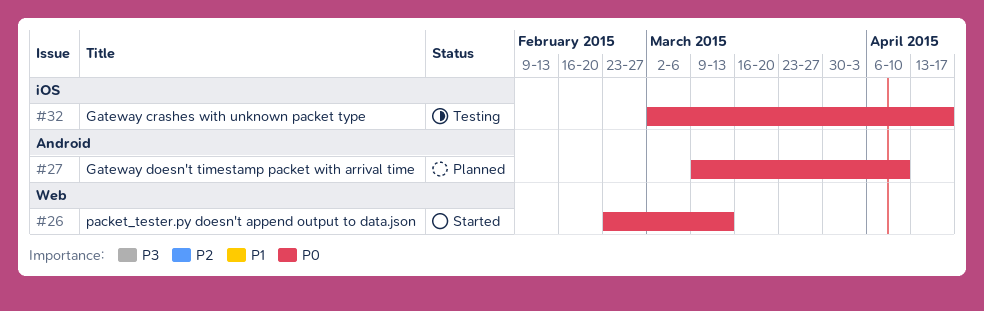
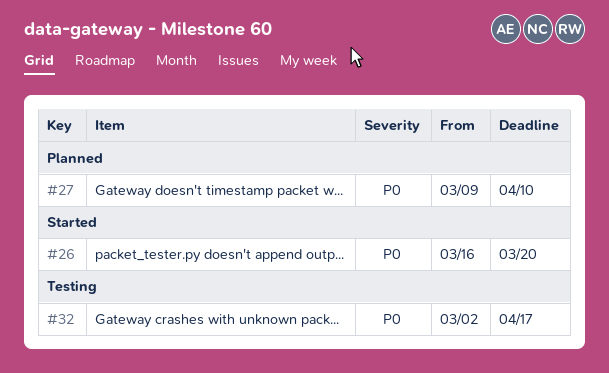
#26, start: Feb 23 -> Mar 16
#26, due: Mar 13 -> Mar 20

